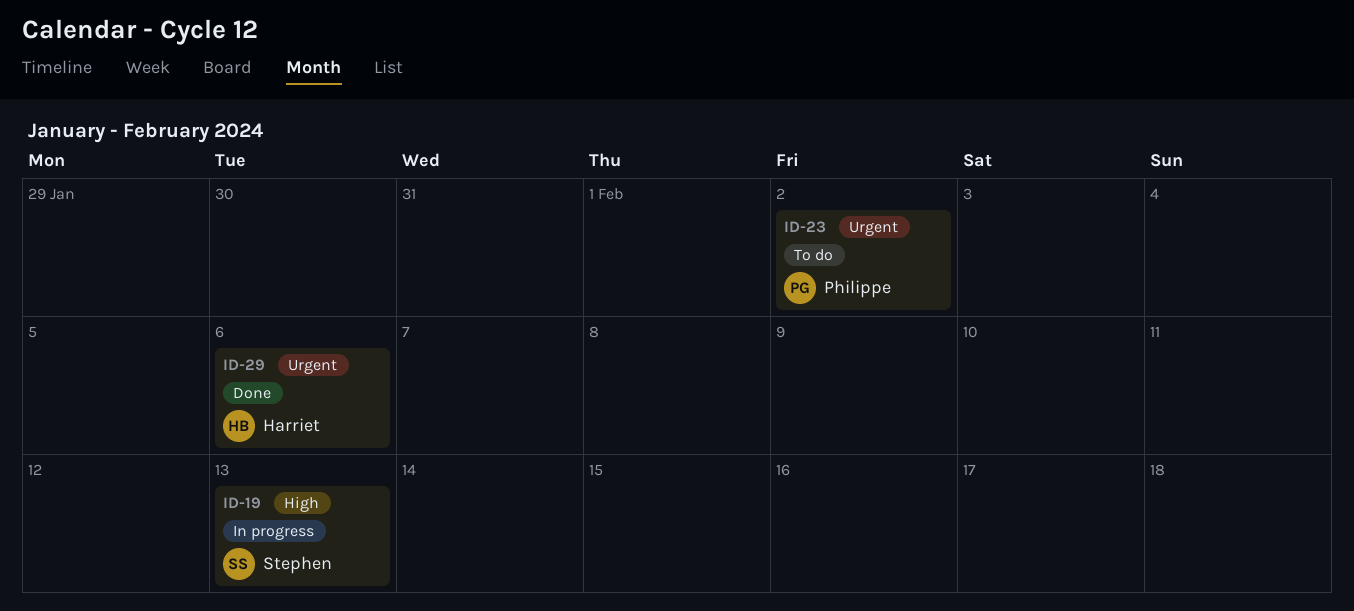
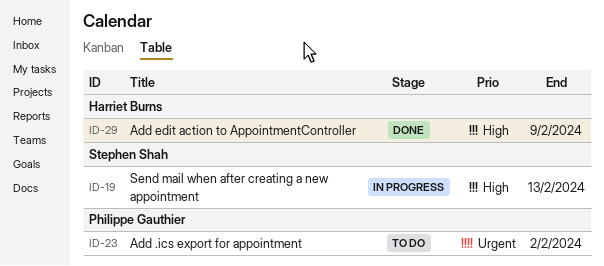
ID-29, priority: Urgent -> High
ID-29, due: Feb 6 -> Feb 9

